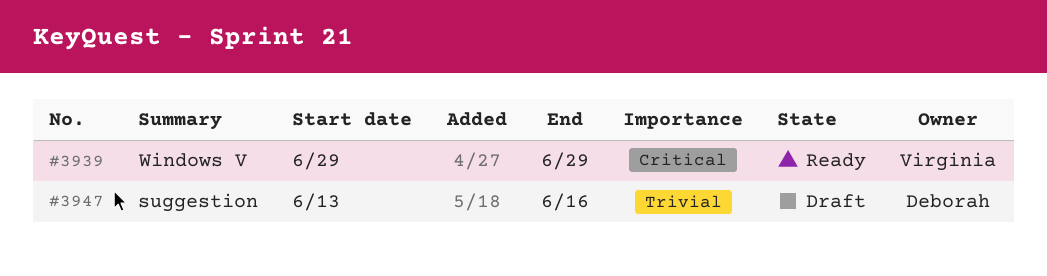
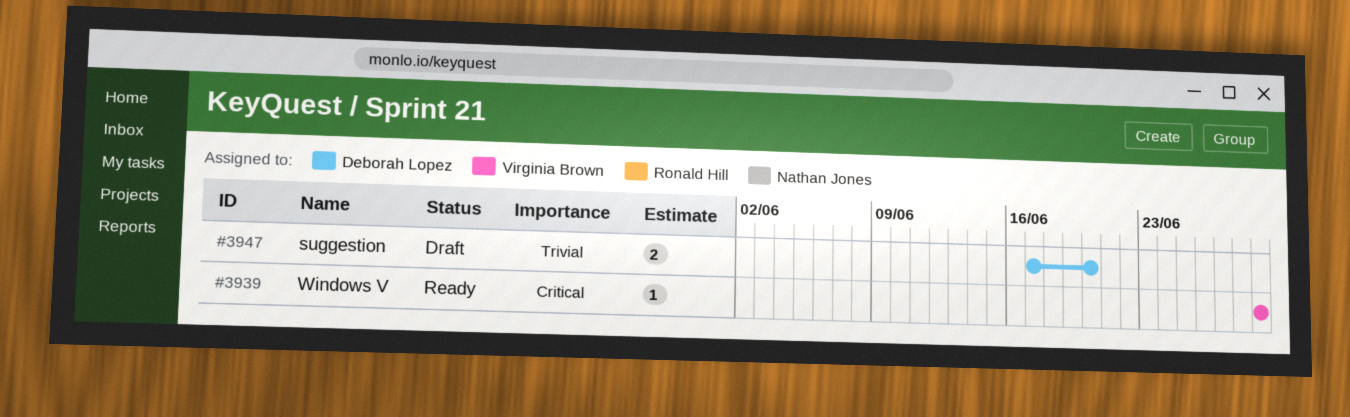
#3947, start: Jun 13 -> Jun 17
#3947, due: Jun 16 -> Jun 20

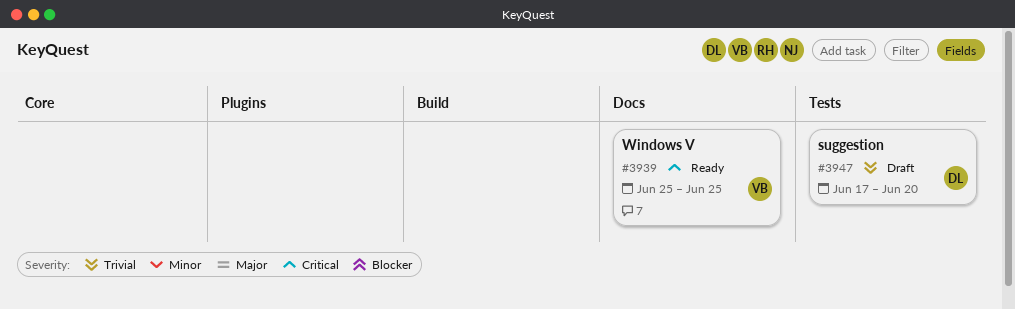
#3939, start: Jun 29 -> Jun 25
#3939, due: Jun 29 -> Jun 25

